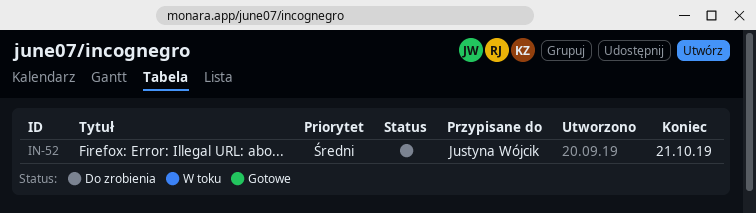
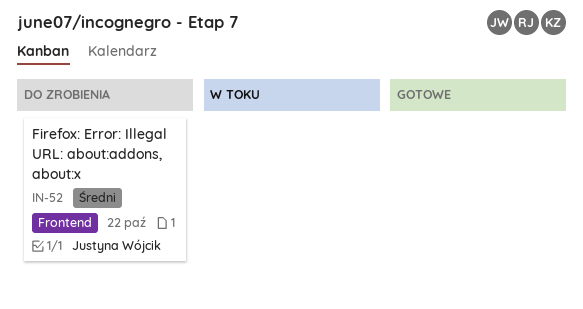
IN-52, due: Oct 21 -> Oct 22

